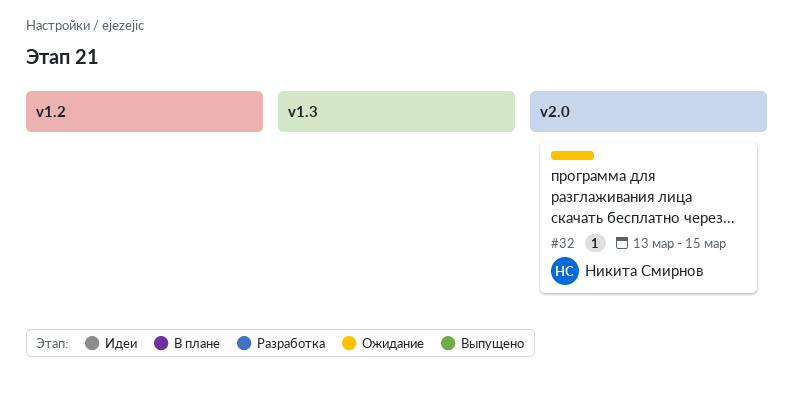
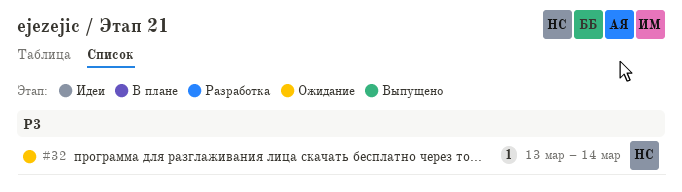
#32, due: Mar 15 -> Mar 14

